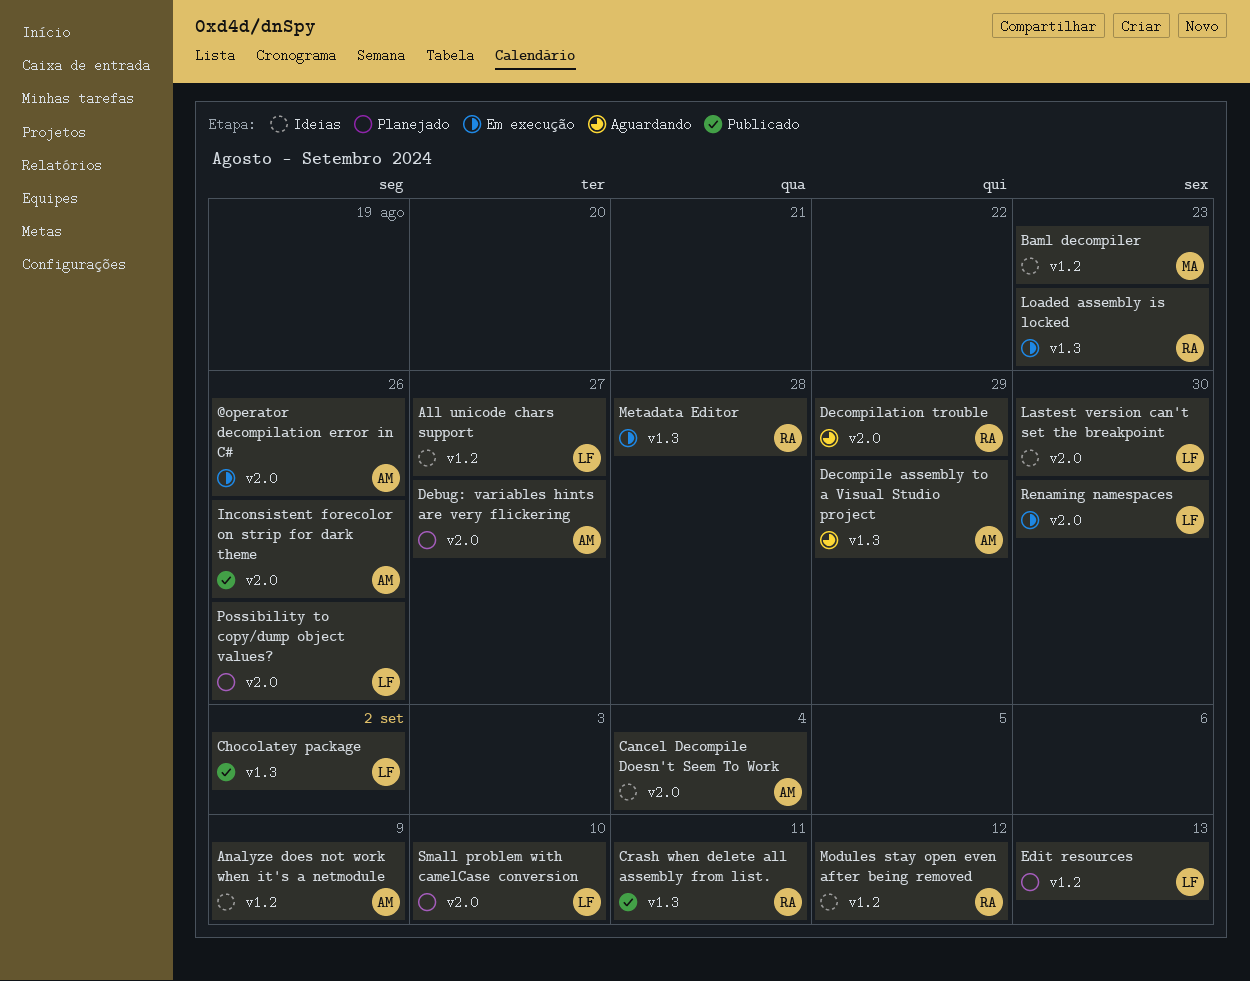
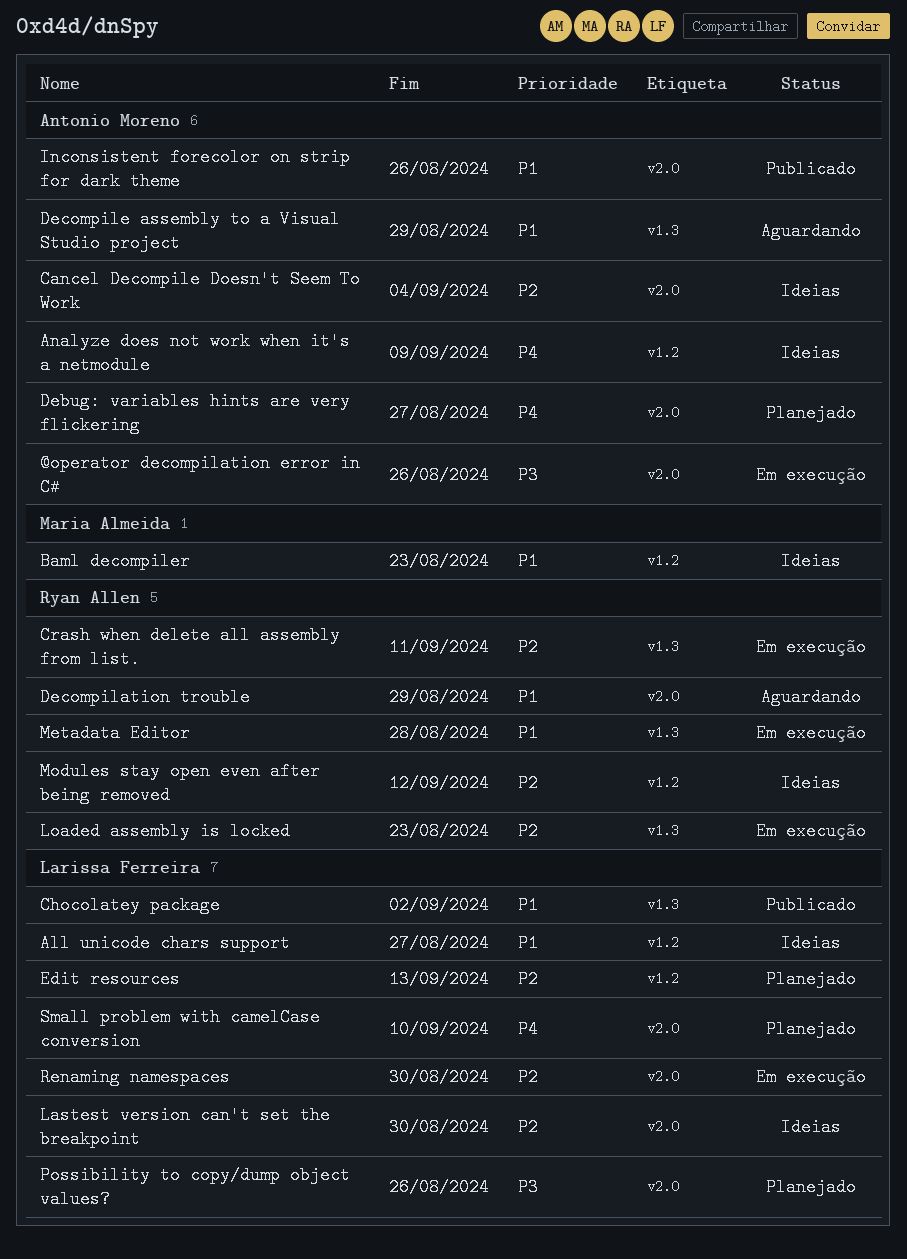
Crash when delete all assembly from list., status: Publicado -> Em execução

